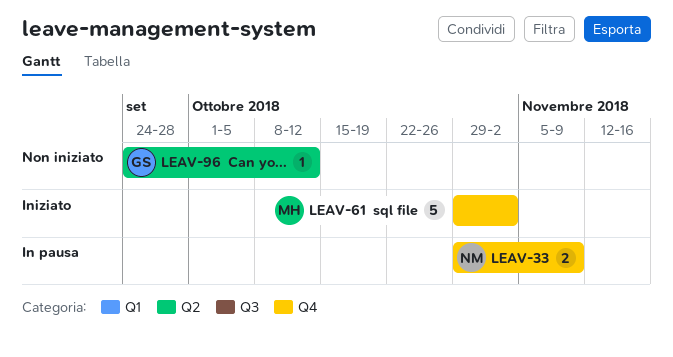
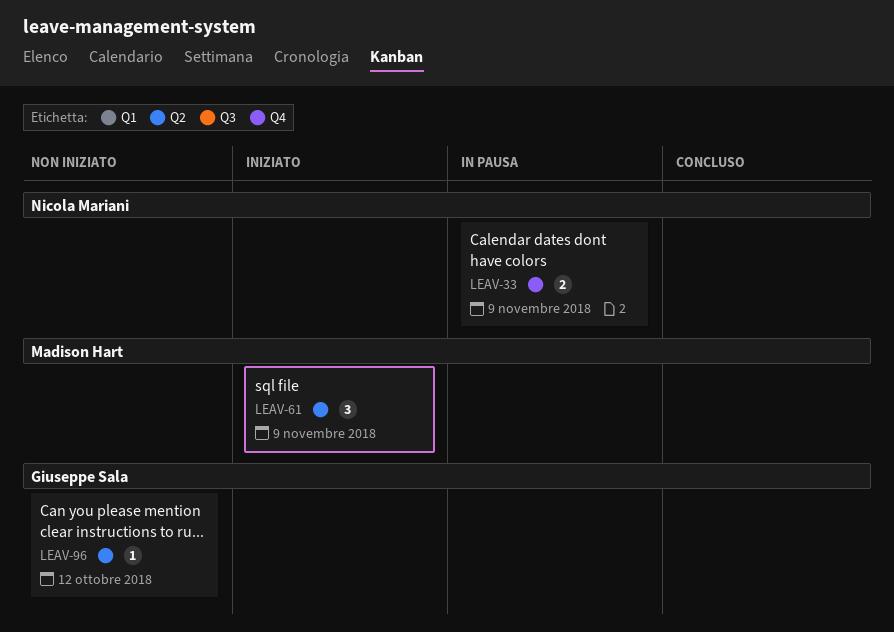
LEAV-61, label: Q4 -> Q2
LEAV-61, estimate: 5 -> 3
LEAV-61, due: Nov 2 -> Nov 9

